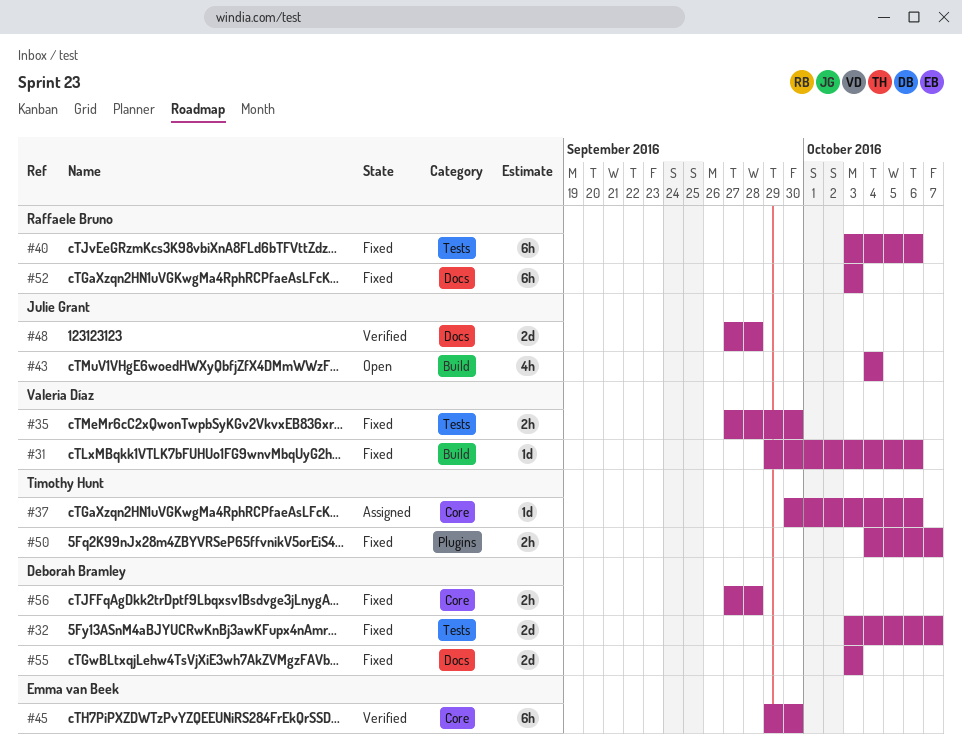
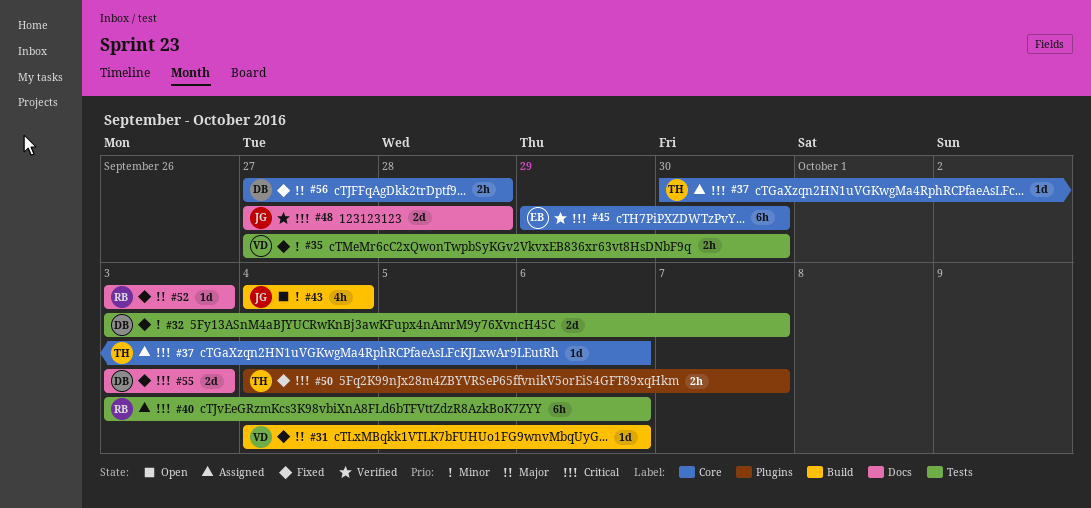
#31, start: Sep 29 -> Oct 4
#40, status: Fixed -> Assigned
#52, estimate: 6h -> 1d

